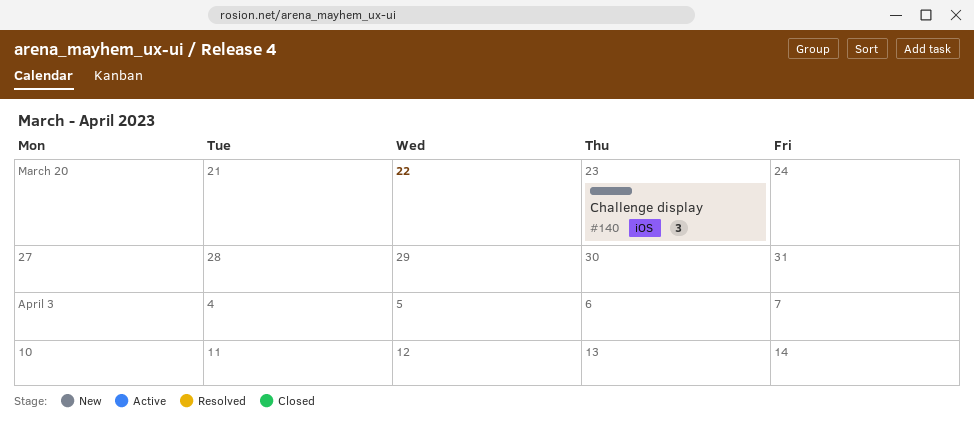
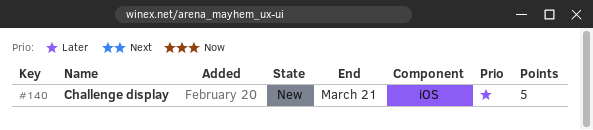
#140, estimate: 3 -> 5
#140, due: Mar 23 -> Mar 21

